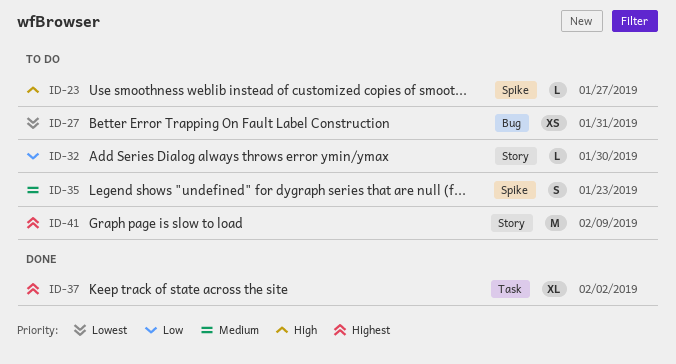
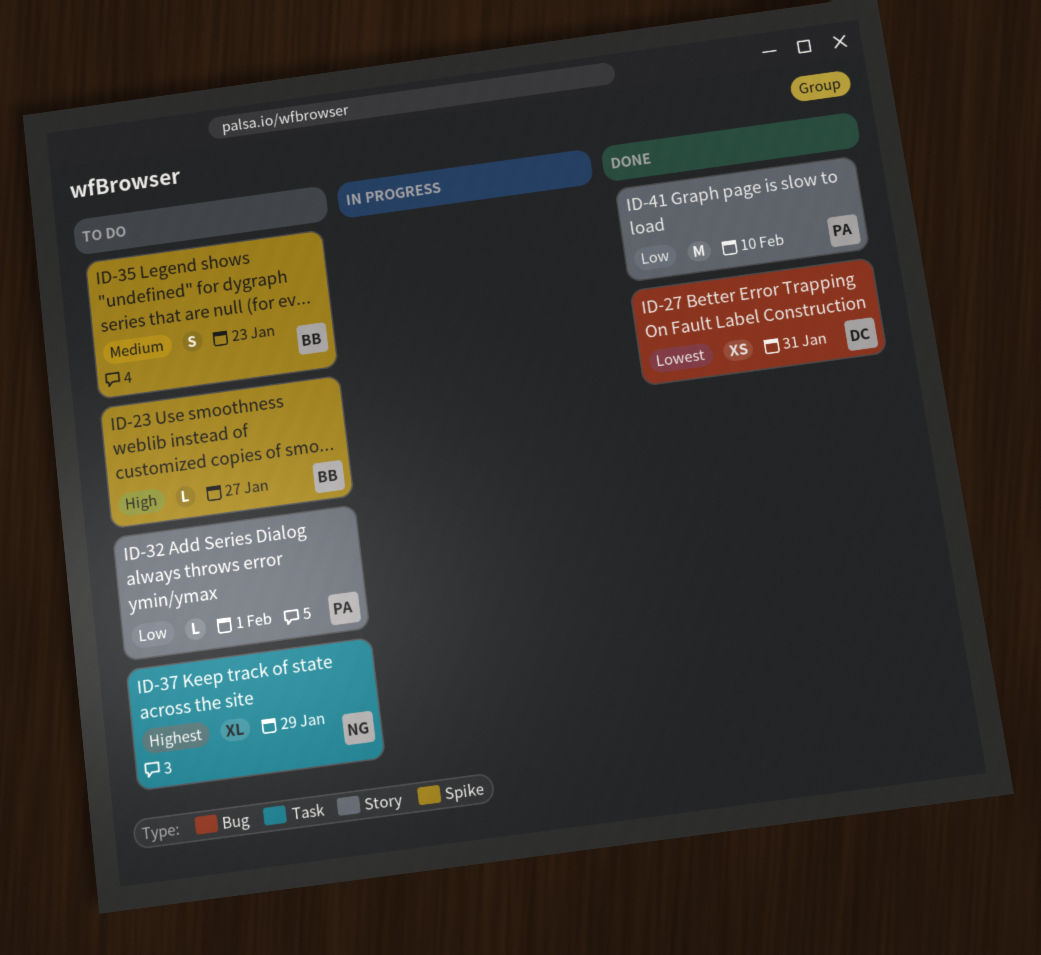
ID-27, status: To do -> Done
ID-32, due: Jan 30 -> Feb 1
ID-37, status: Done -> To do
ID-37, due: Feb 2 -> Jan 29
ID-41, status: To do -> Done
ID-41, priority: Highest -> Low
ID-41, due: Feb 9 -> Feb 10

